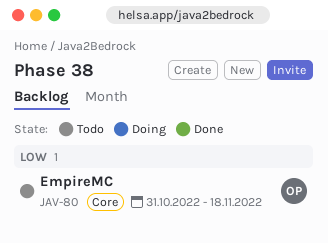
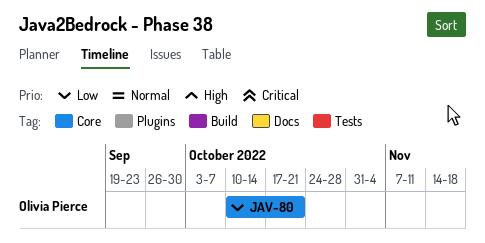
JAV-80, start: Oct 31 -> Oct 10
JAV-80, due: Nov 18 -> Oct 21

